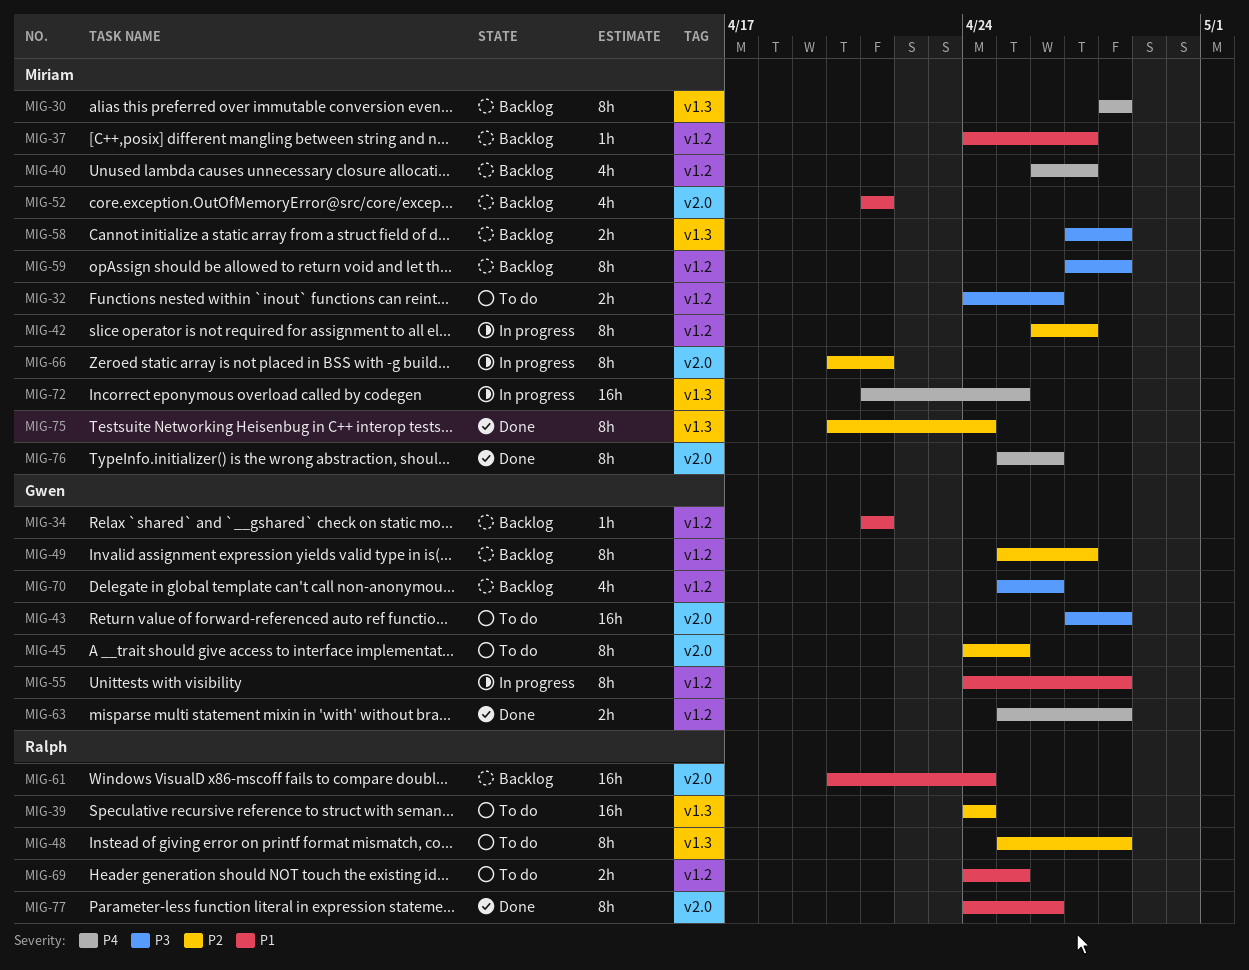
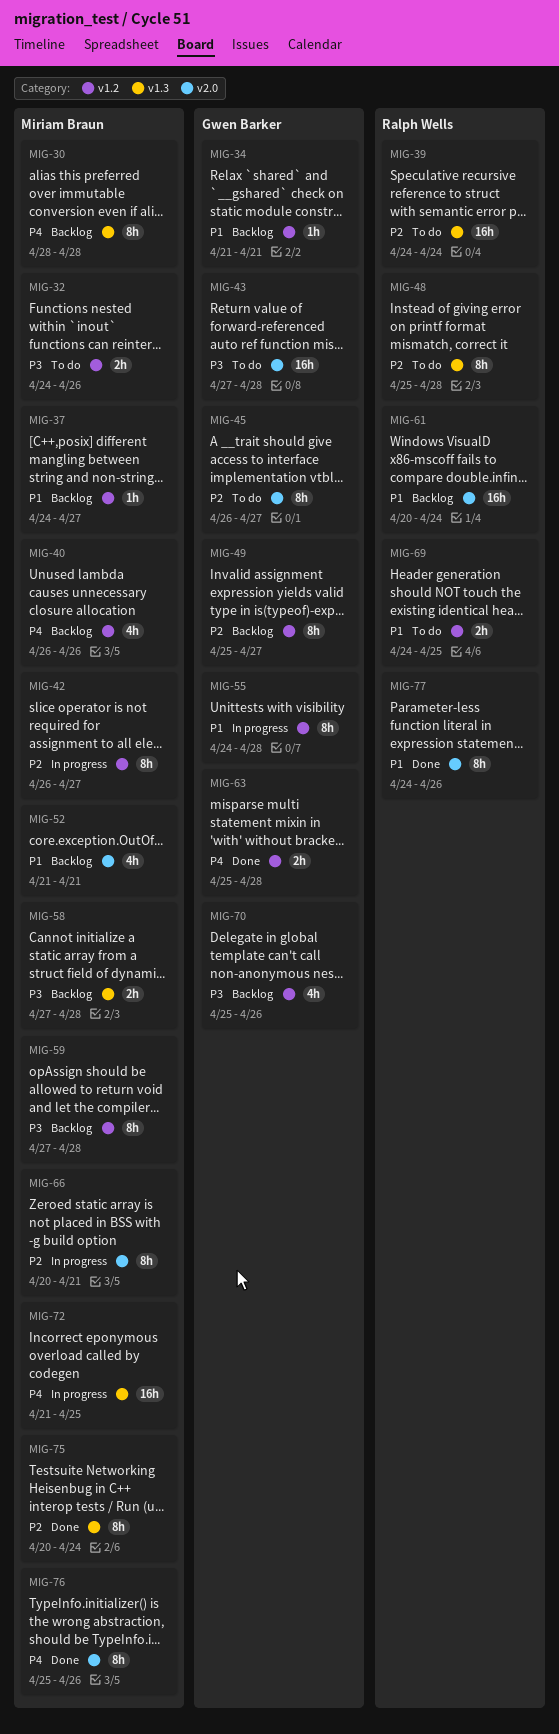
MIG-40, due: Apr 27 -> Apr 26
MIG-45, start: Apr 24 -> Apr 26
MIG-45, due: Apr 25 -> Apr 27

